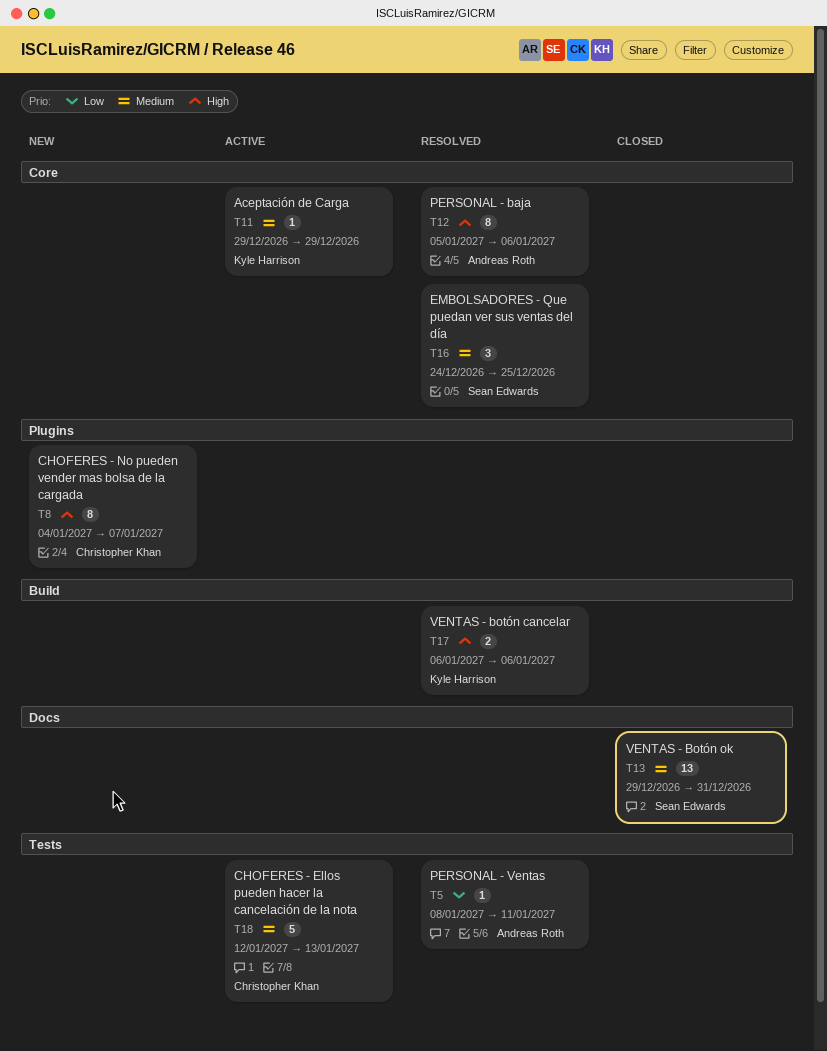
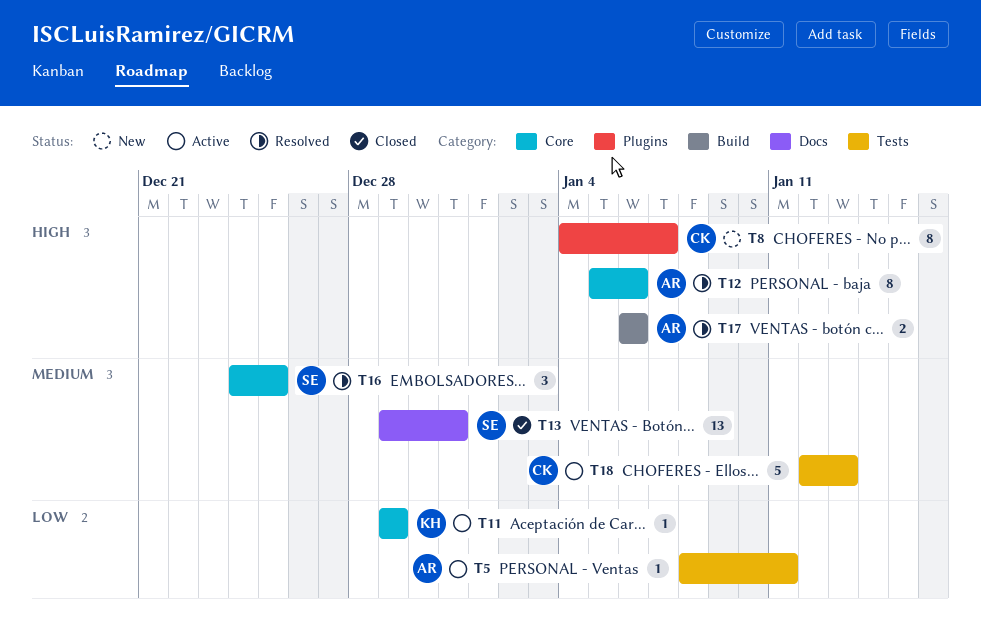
T5, status: Resolved -> Active
T11, priority: Medium -> Low
T17, owner: Kyle Harrison -> Andreas Roth

